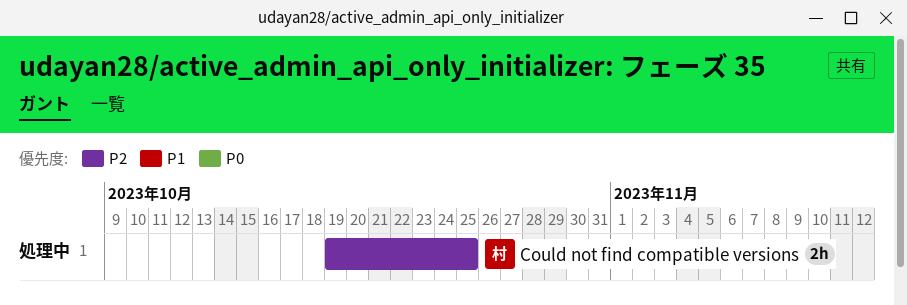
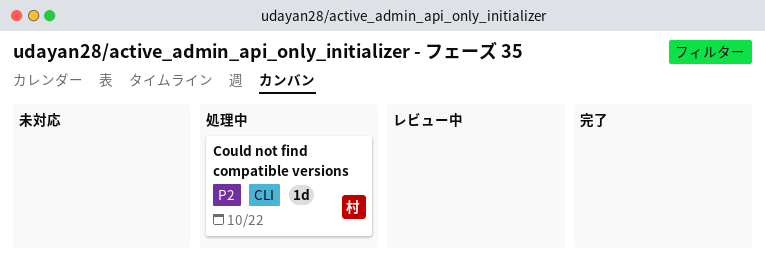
Could not find compatible versions, estimate: 2h -> 1d
Could not find compatible versions, due: Oct 25 -> Oct 22

